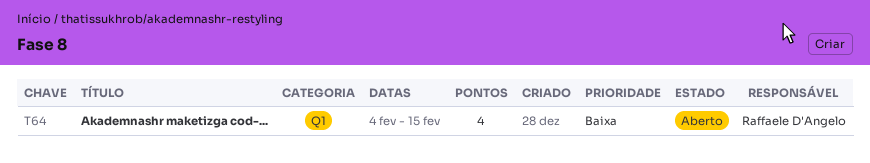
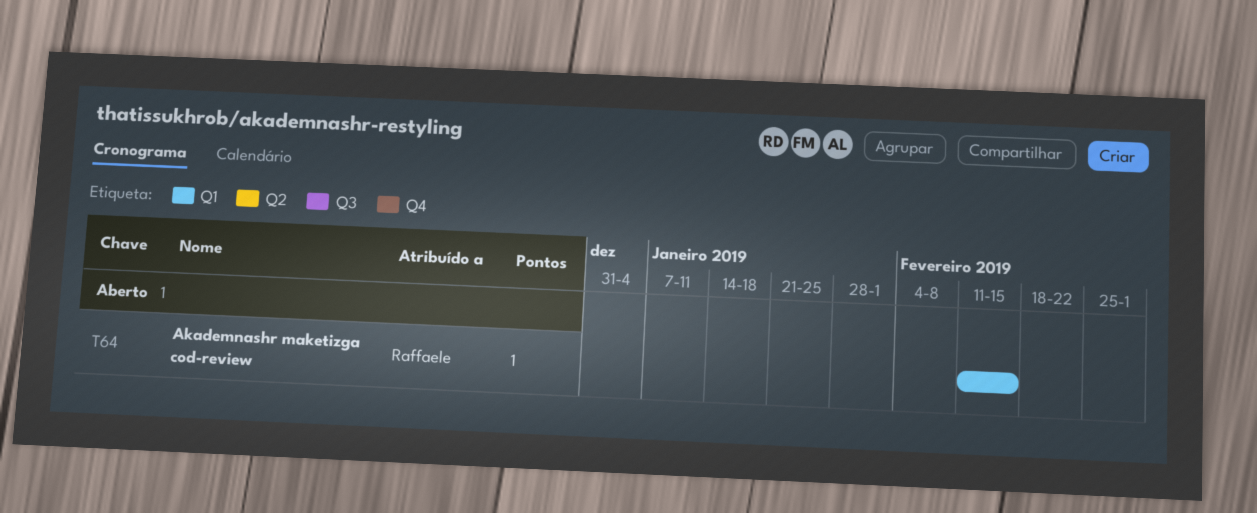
T64, estimate: 4 -> 1
T64, start: Feb 4 -> Feb 11

